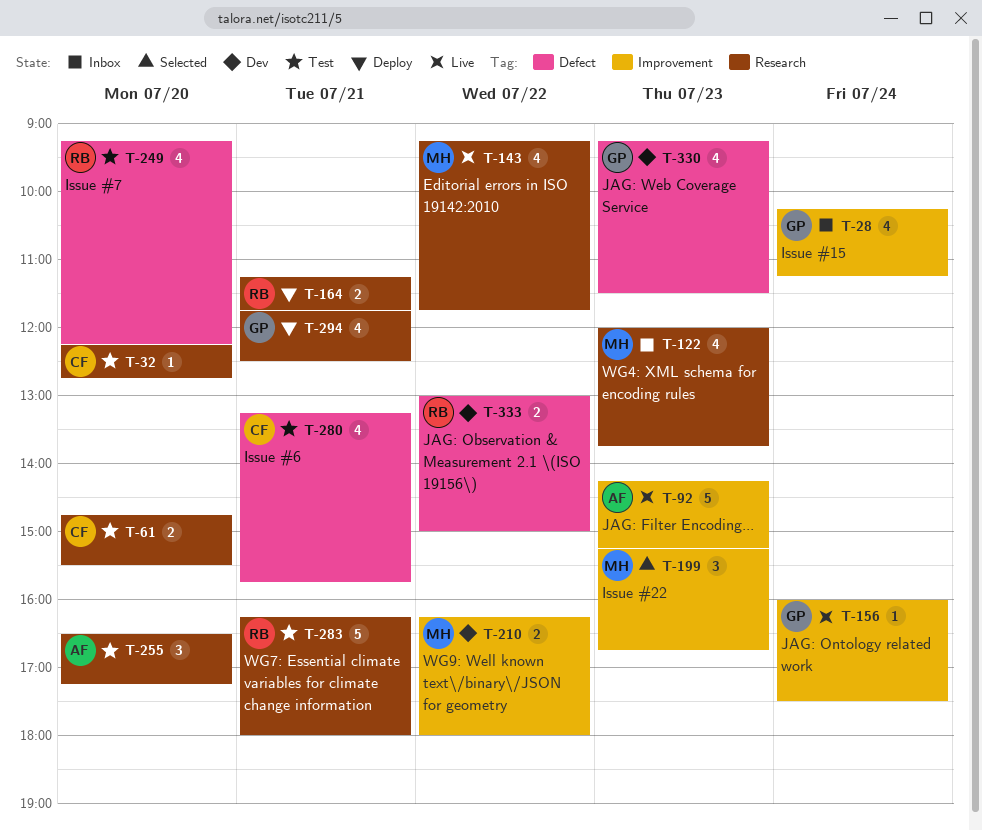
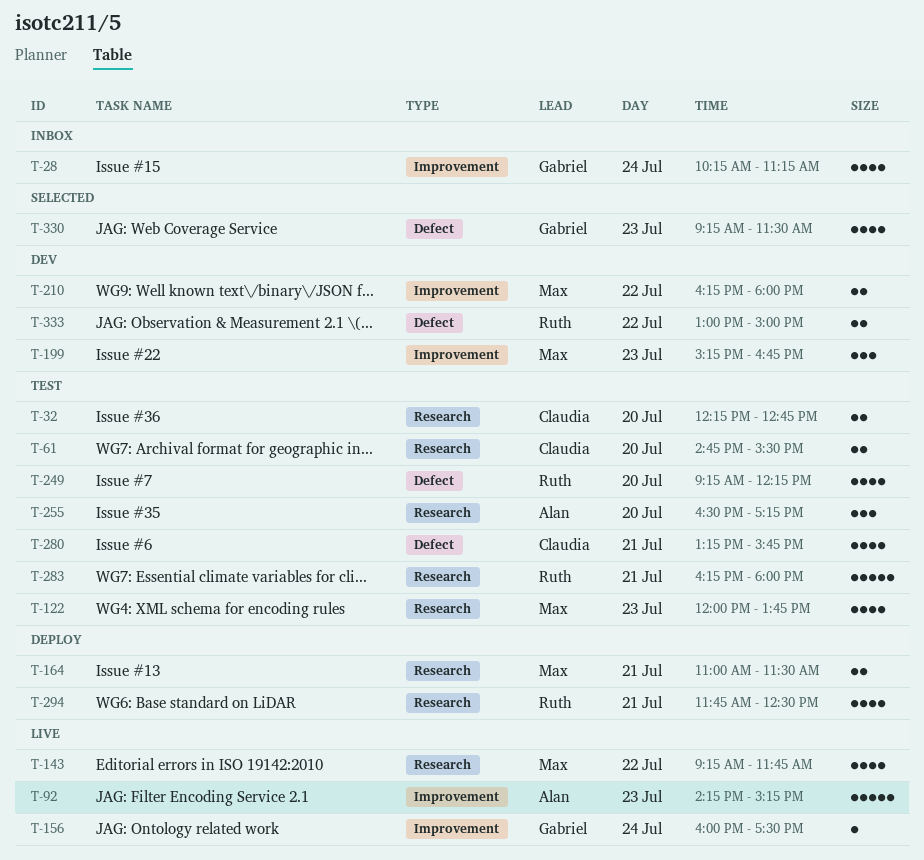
T-32, estimate: 1 -> 2
T-122, status: Inbox -> Test
T-164, owner: Ruth -> Max
T-164, begins: 11:15 -> 11:00
T-164, ends: 11:45 -> 11:30
T-199, status: Selected -> Dev
T-294, owner: Gabriel -> Ruth
T-330, status: Dev -> Selected

